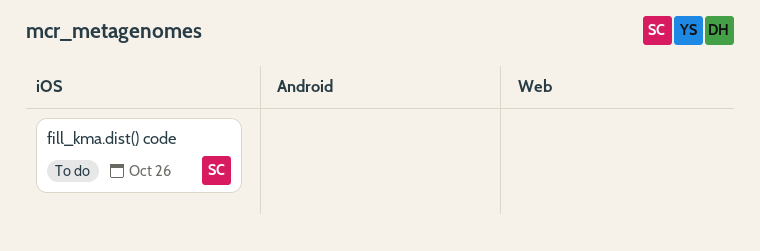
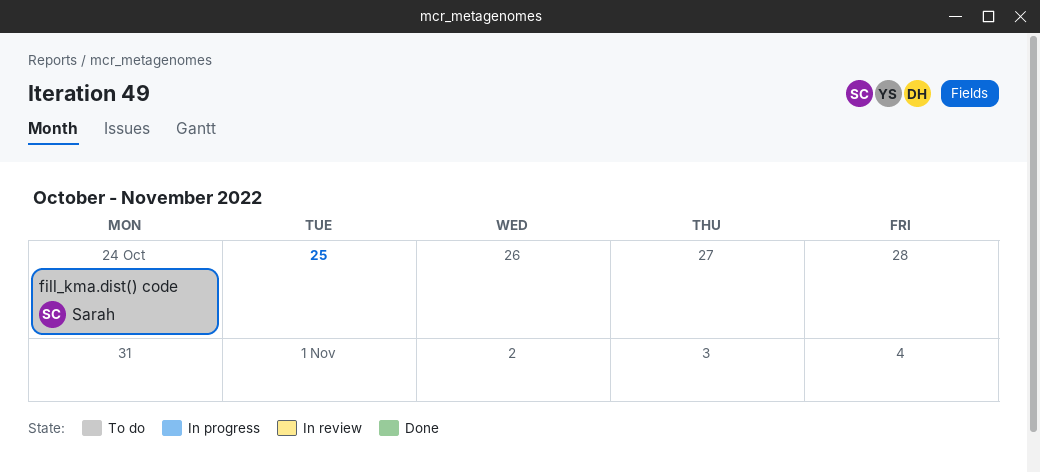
fill_kma.dist() code, due: Oct 26 -> Oct 24

